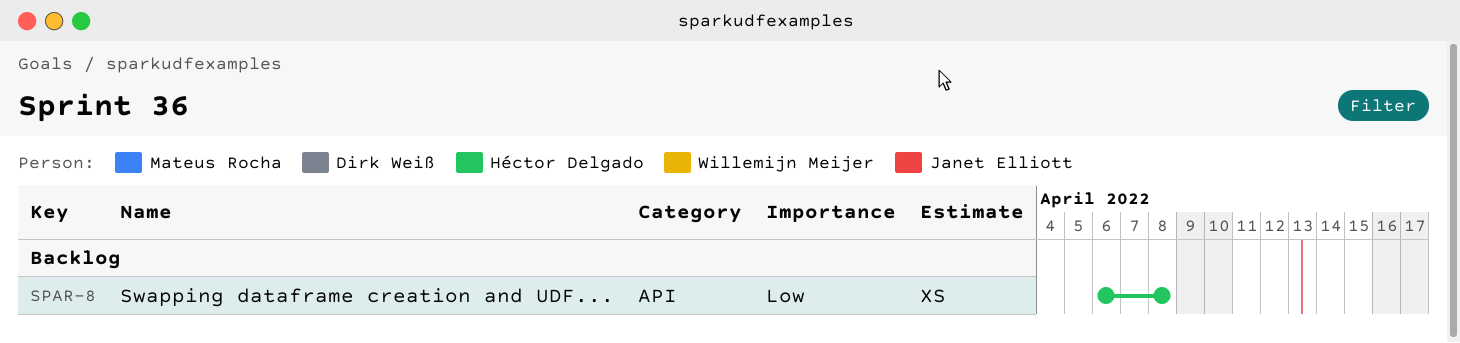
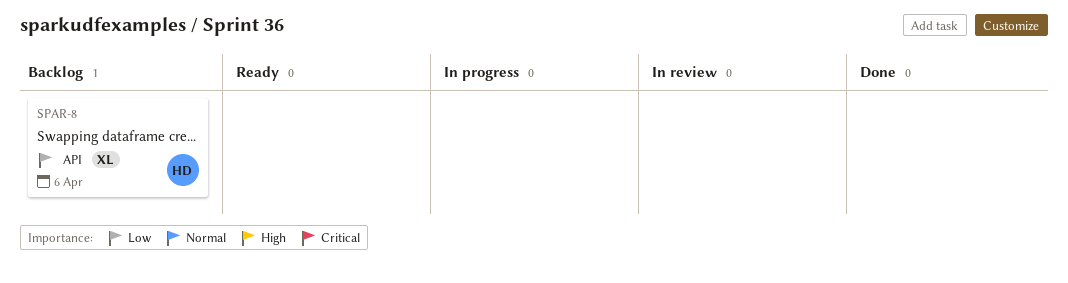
SPAR-8, estimate: XS -> XL
SPAR-8, due: Apr 8 -> Apr 6

